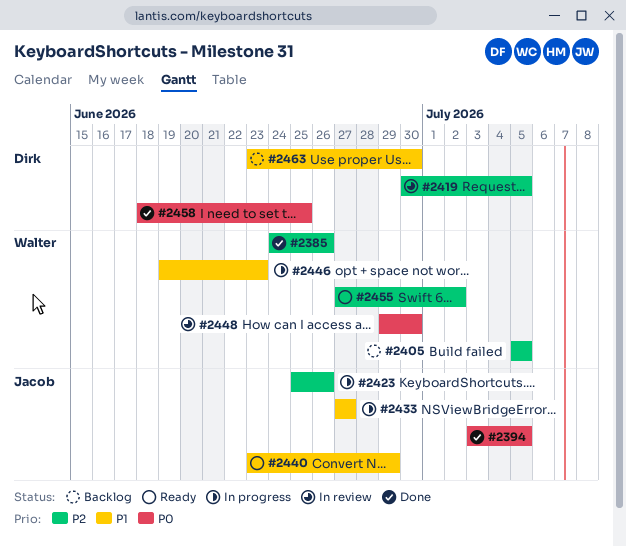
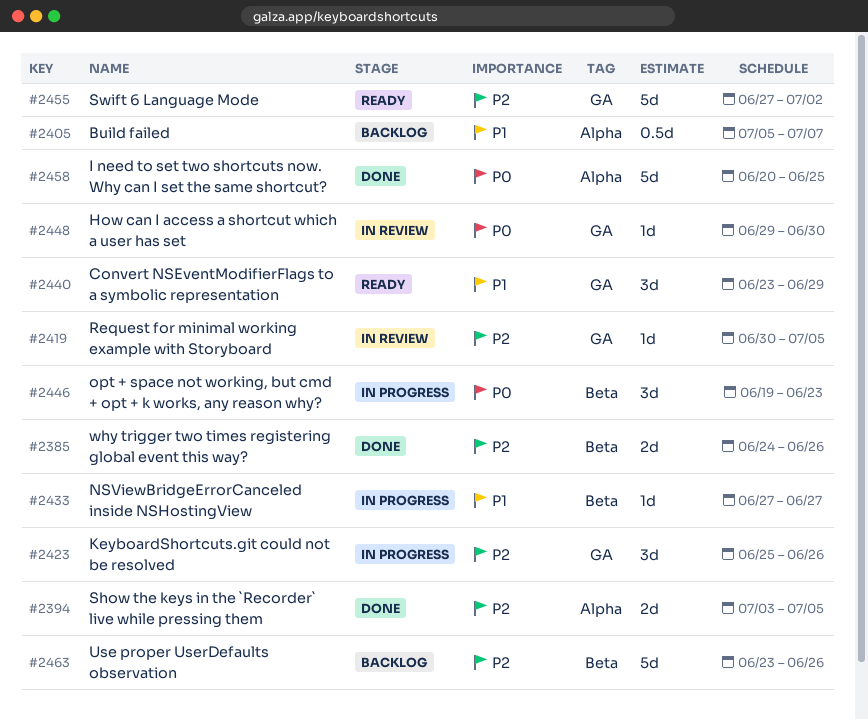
#2394, priority: P0 -> P2
#2405, priority: P2 -> P1
#2405, due: Jul 5 -> Jul 7
#2446, priority: P1 -> P0
#2458, start: Jun 18 -> Jun 20
#2463, priority: P1 -> P2
#2463, due: Jun 30 -> Jun 26

